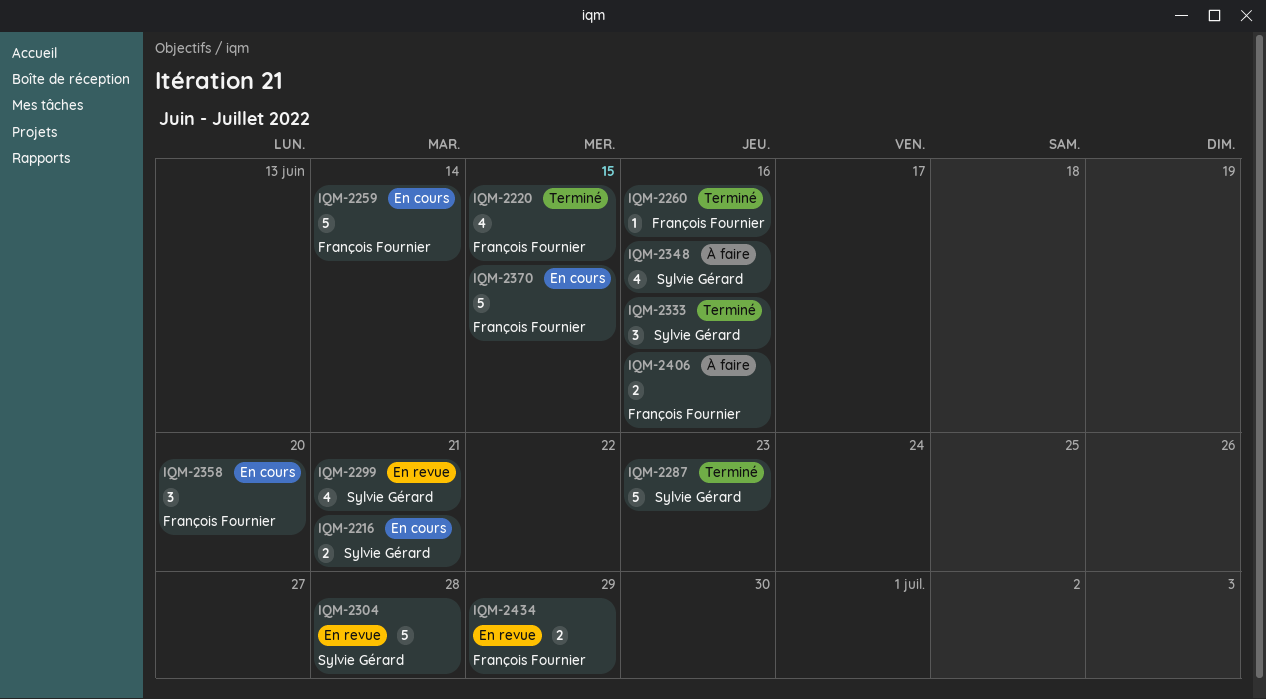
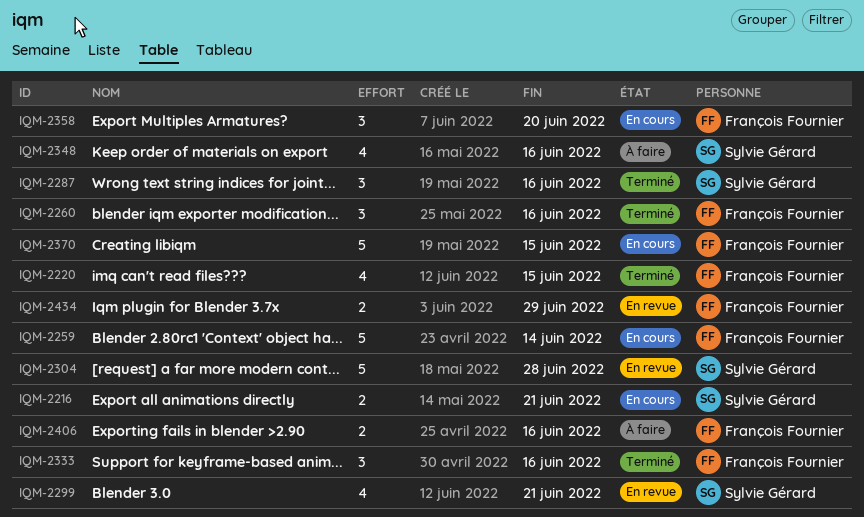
IQM-2260, estimate: 1 -> 3
IQM-2287, estimate: 5 -> 3
IQM-2287, due: Jun 23 -> Jun 16
IQM-2333, owner: Sylvie Gérard -> François Fournier

